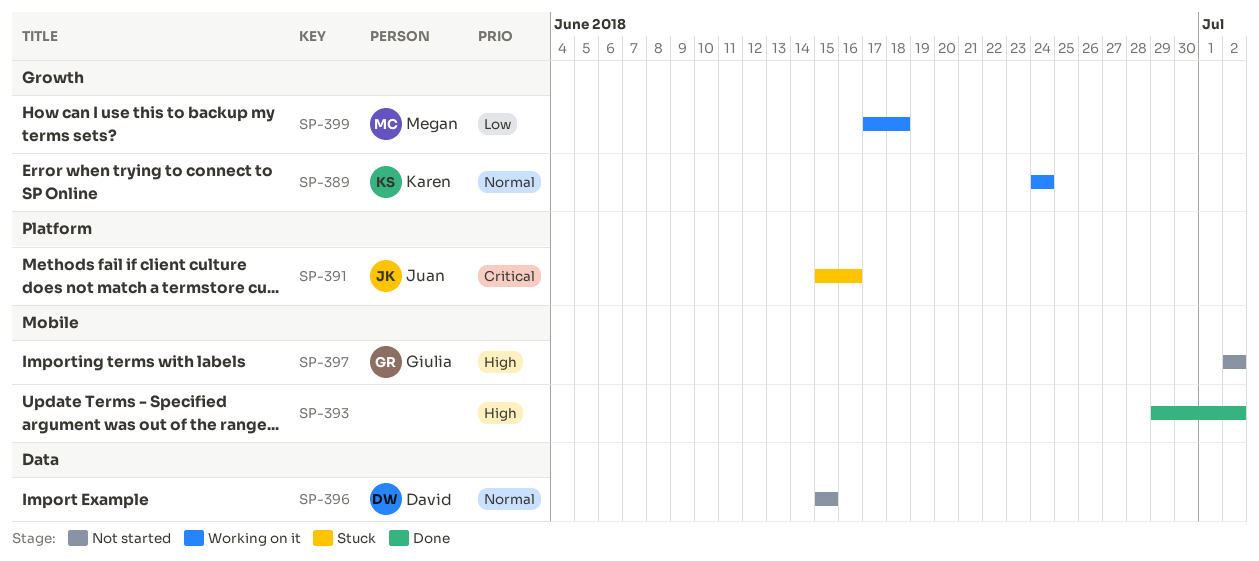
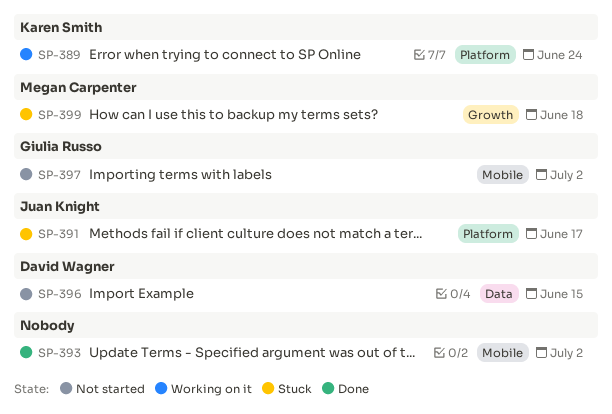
SP-389, label: Growth -> Platform
SP-391, due: Jun 16 -> Jun 17
SP-399, status: Working on it -> Stuck

